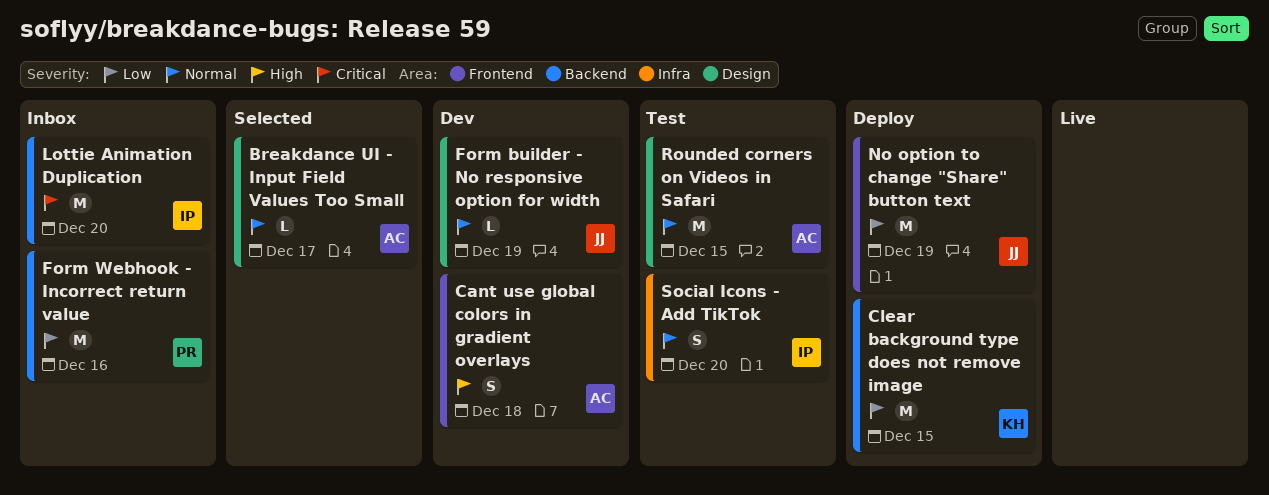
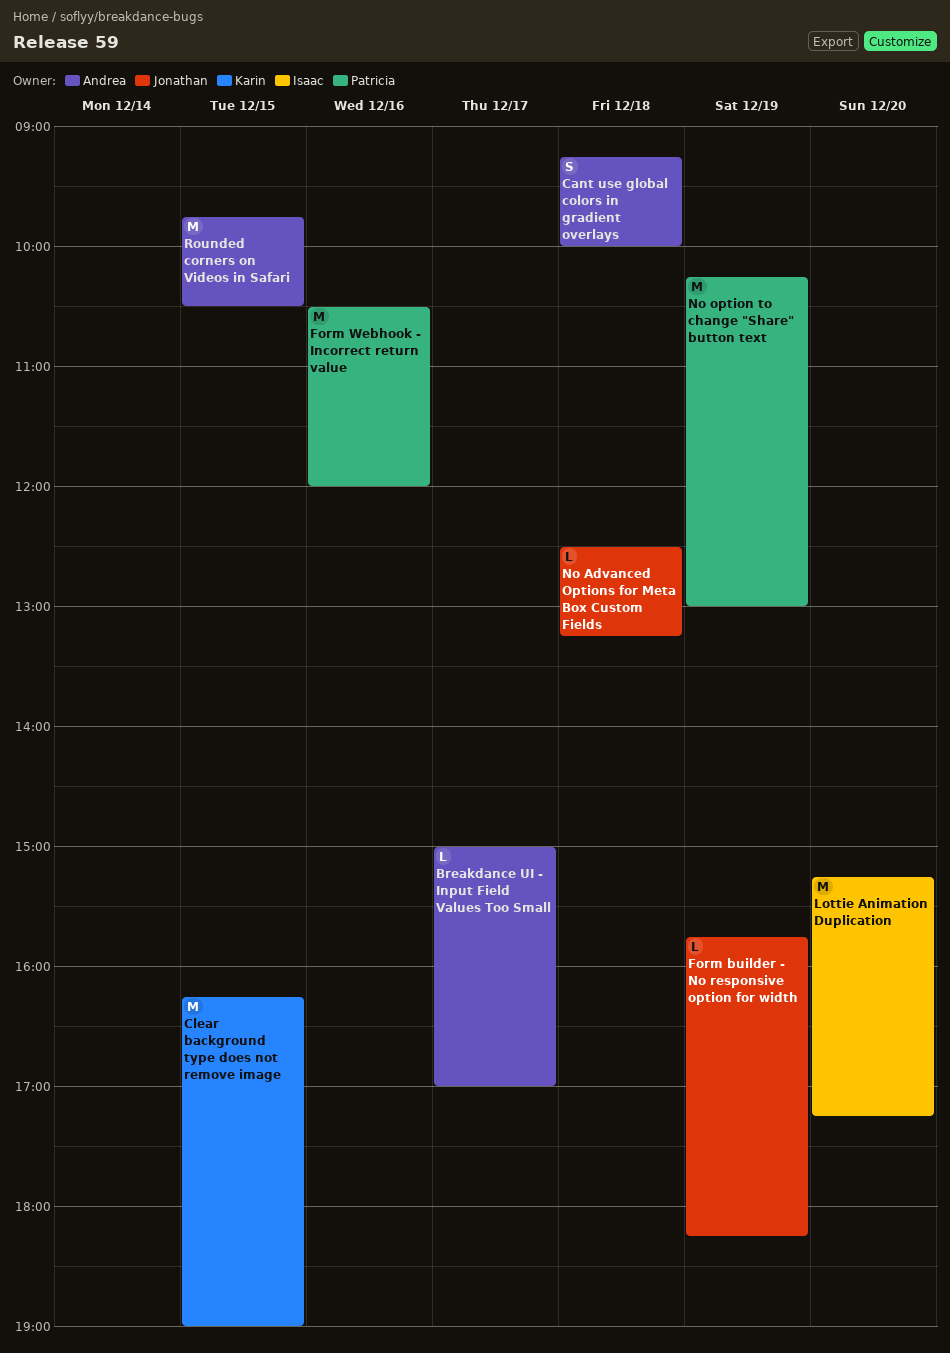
No Advanced Options for Meta Box Custom Fields: none -> present
No option to change "Share" button text, owner: Jonathan -> Patricia
Social Icons - Add TikTok: present -> none

